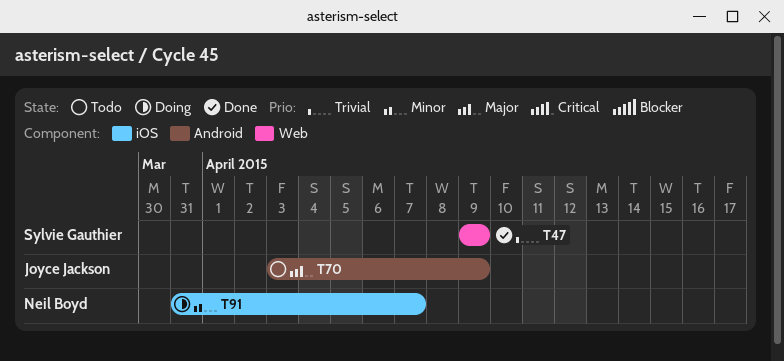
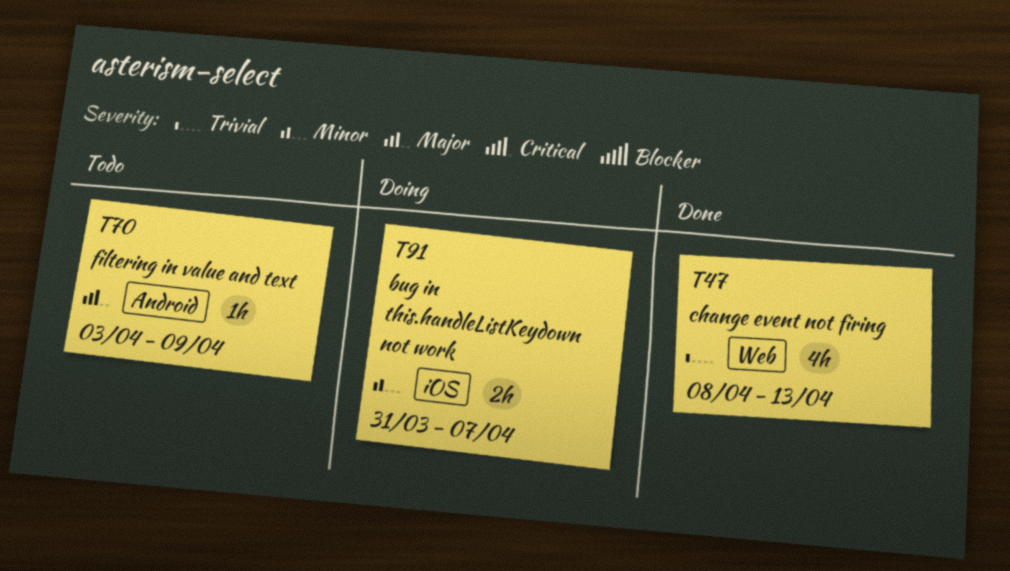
T47, start: Apr 9 -> Apr 8
T47, due: Apr 9 -> Apr 13

